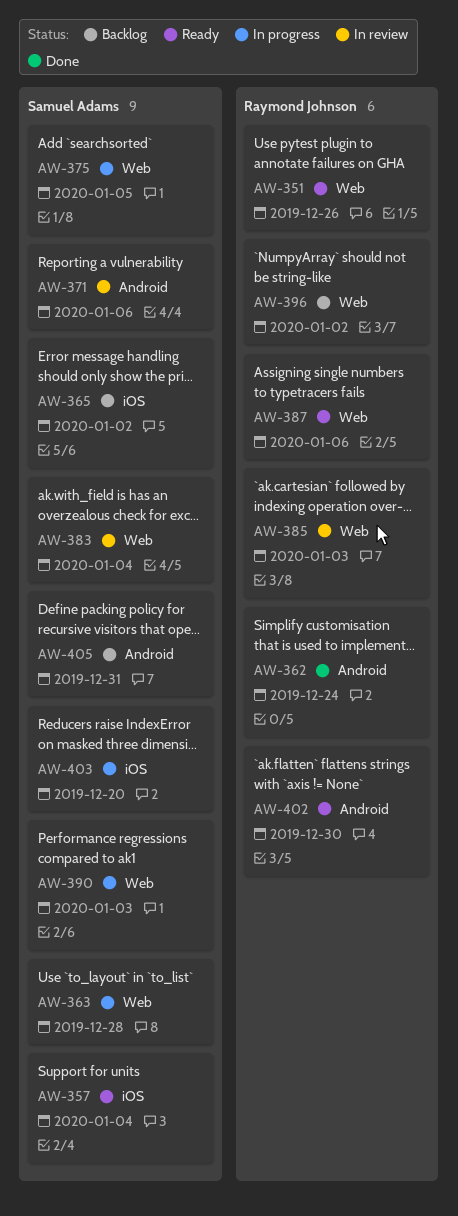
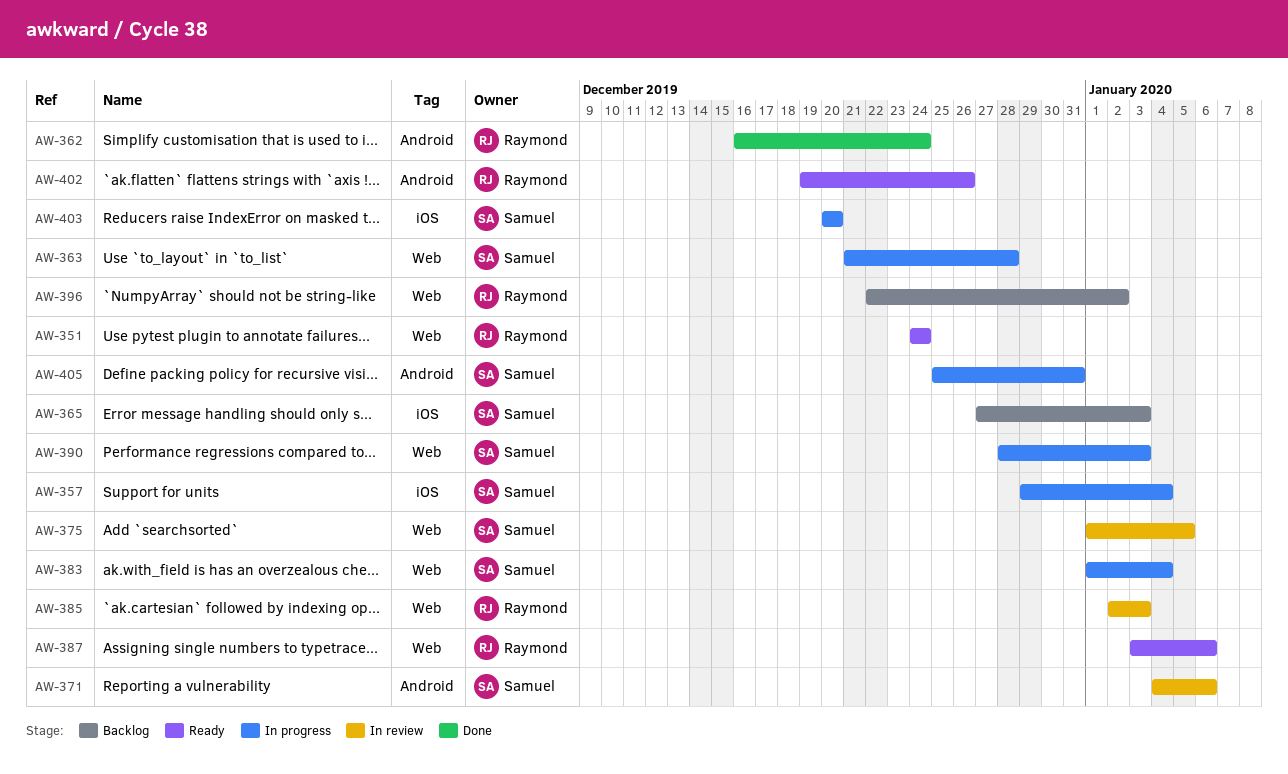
AW-351, due: Dec 26 -> Dec 24
AW-357, status: Ready -> In progress
AW-365, due: Jan 2 -> Jan 3
AW-375, status: In progress -> In review
AW-383, status: In review -> In progress
AW-402, due: Dec 30 -> Dec 26
AW-405, status: Backlog -> In progress

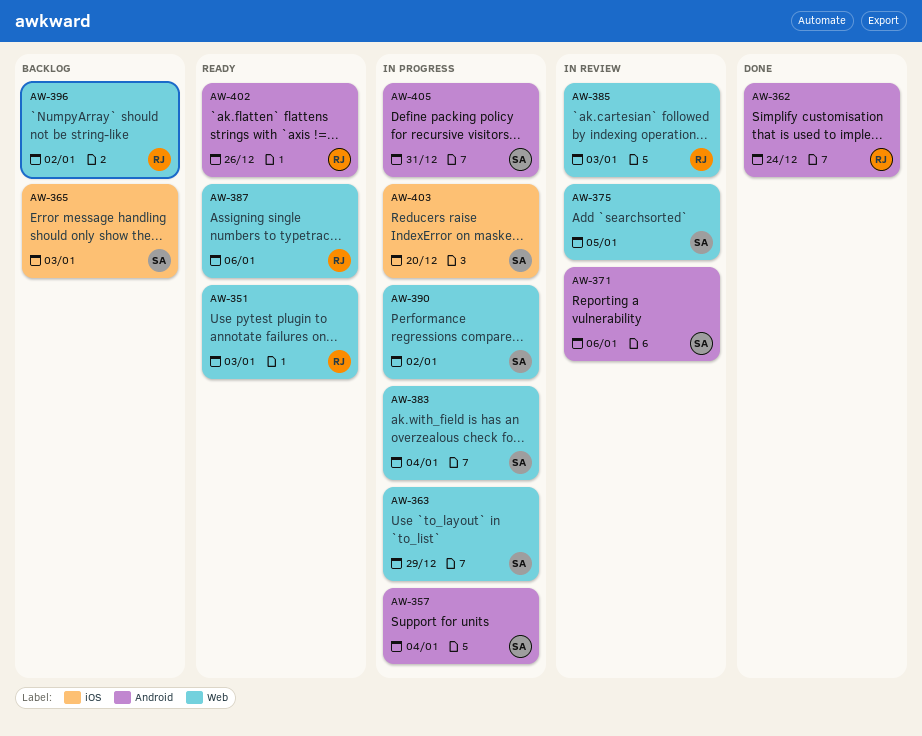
AW-351, due: Dec 24 -> Jan 3
AW-357, label: iOS -> Android
AW-363, due: Dec 28 -> Dec 29
AW-390, due: Jan 3 -> Jan 2

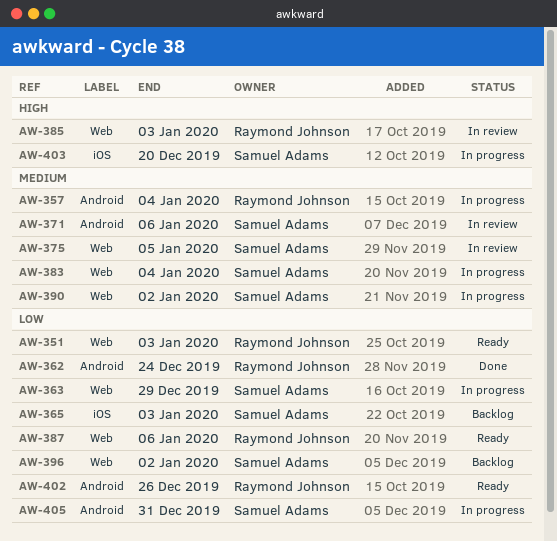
AW-357, owner: Samuel Adams -> Raymond Johnson
AW-396, owner: Raymond Johnson -> Samuel Adams

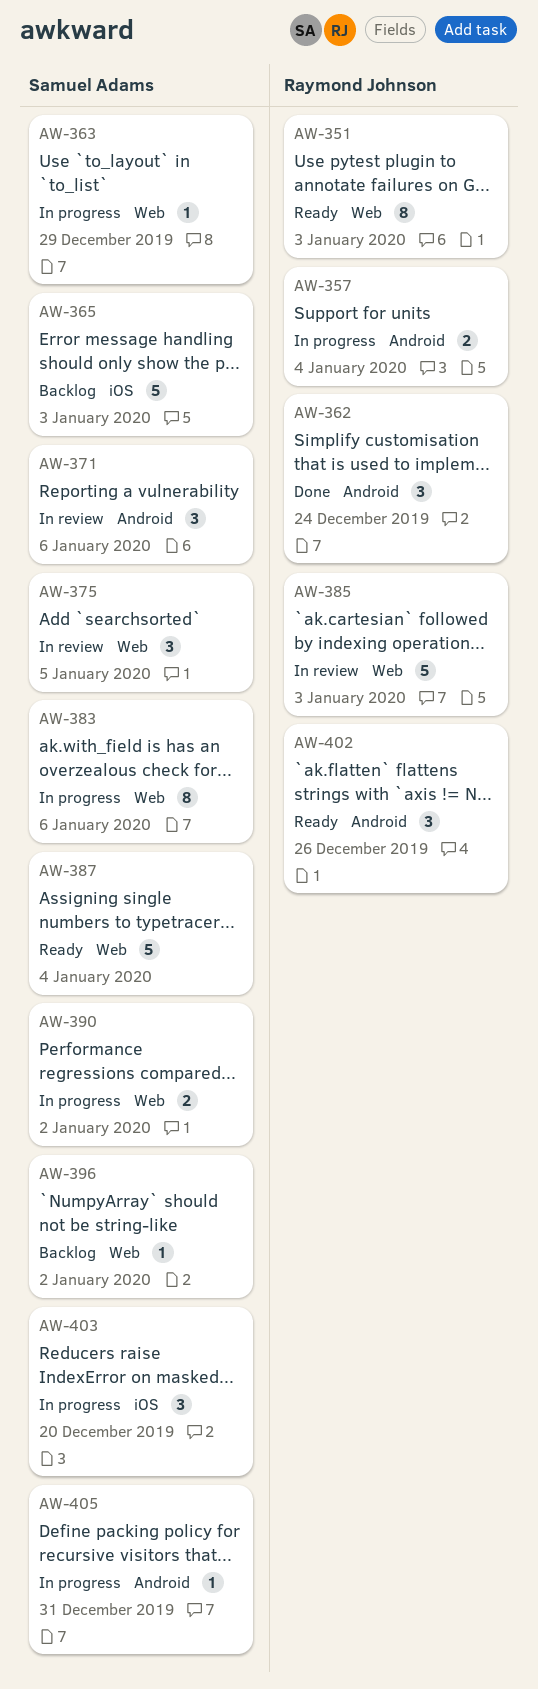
AW-383, due: Jan 4 -> Jan 6
AW-387, owner: Raymond Johnson -> Samuel Adams
AW-387, due: Jan 6 -> Jan 4

